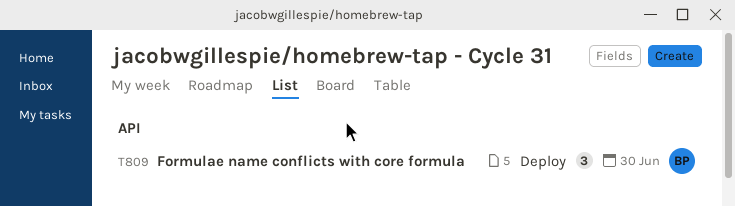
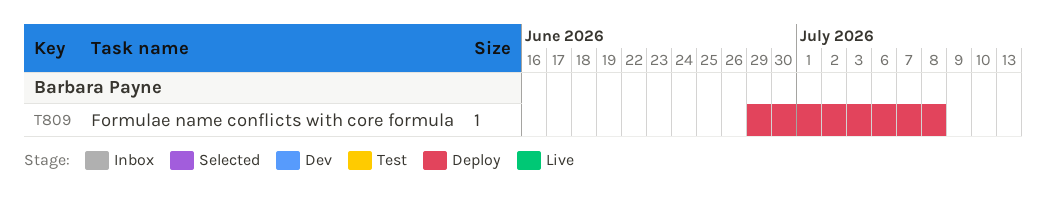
T809, estimate: 3 -> 1
T809, due: Jun 30 -> Jul 8

